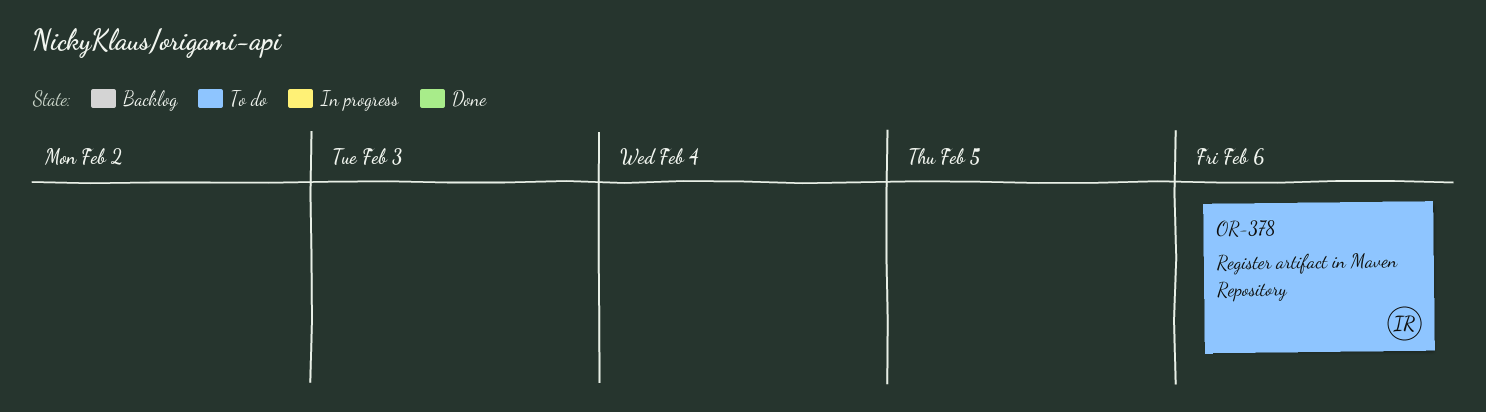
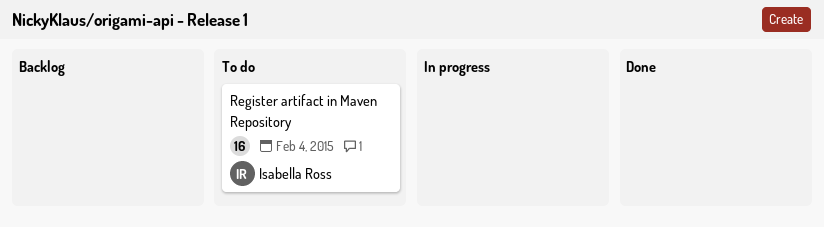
Register artifact in Maven Repository, due: Feb 6 -> Feb 4

